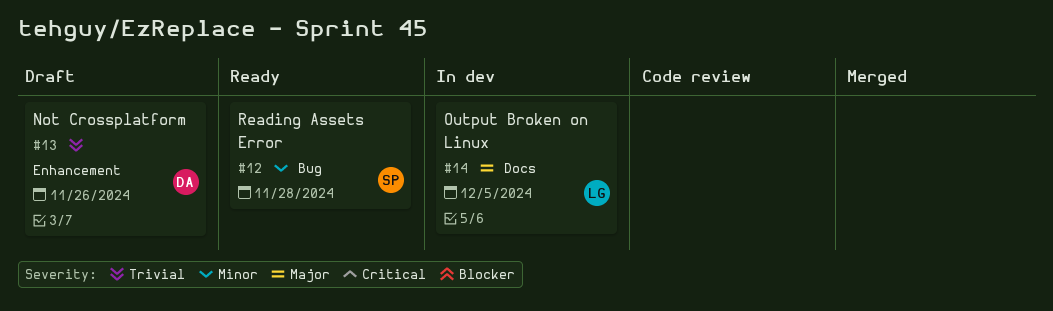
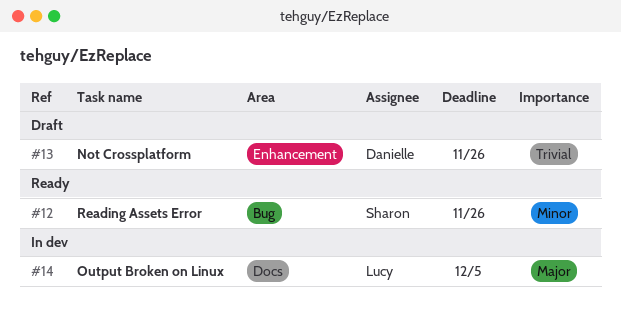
#12, due: Nov 28 -> Nov 26

